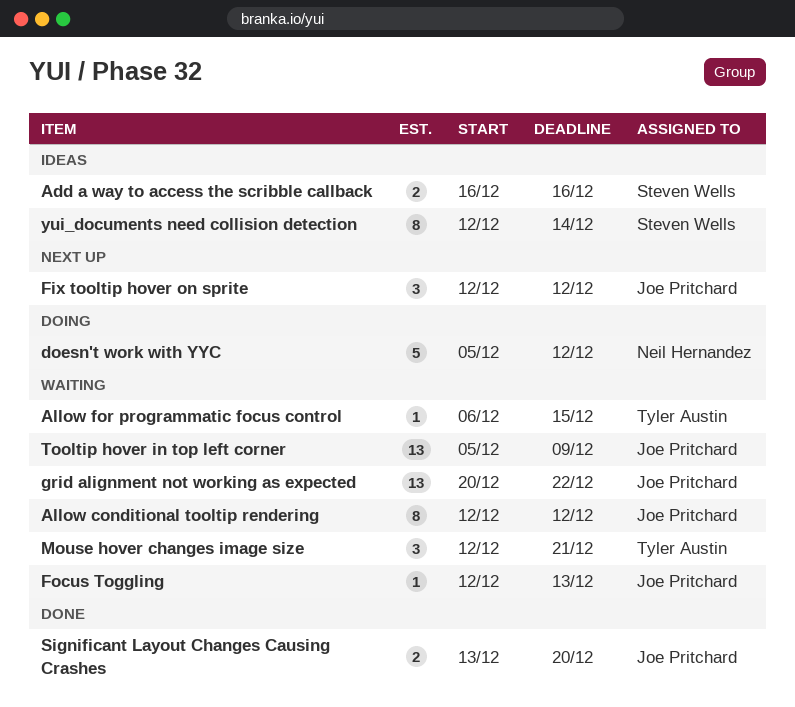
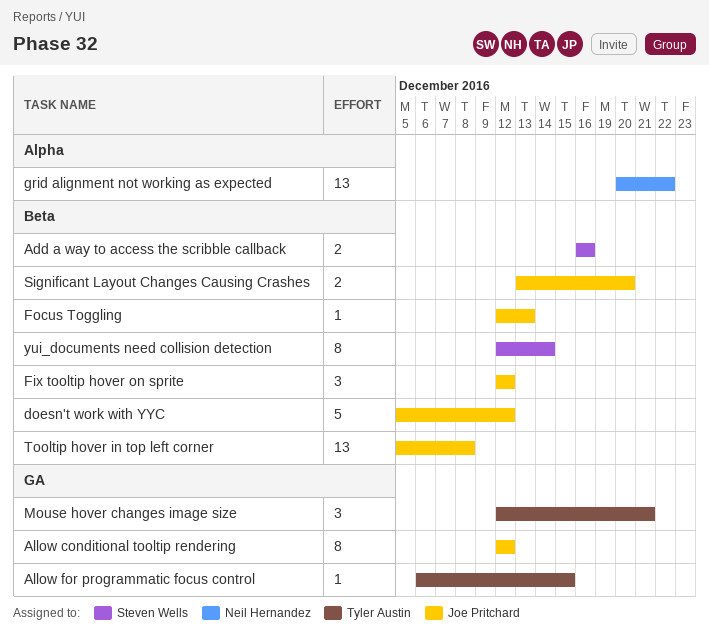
doesn't work with YYC, owner: Neil Hernandez -> Joe Pritchard
grid alignment not working as expected, owner: Joe Pritchard -> Neil Hernandez
Tooltip hover in top left corner, due: Dec 9 -> Dec 8

